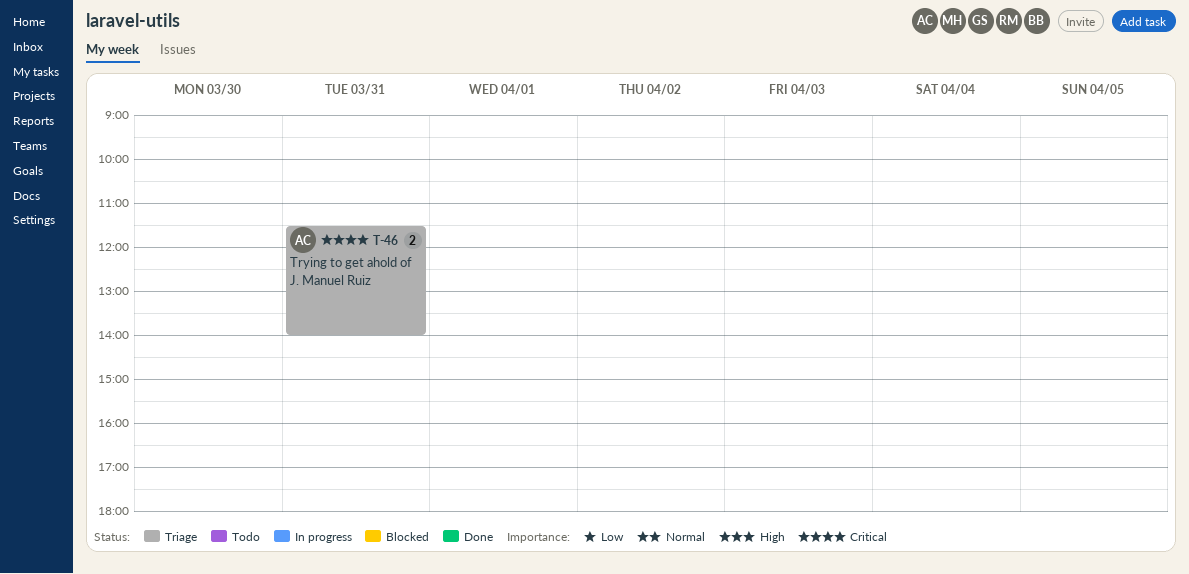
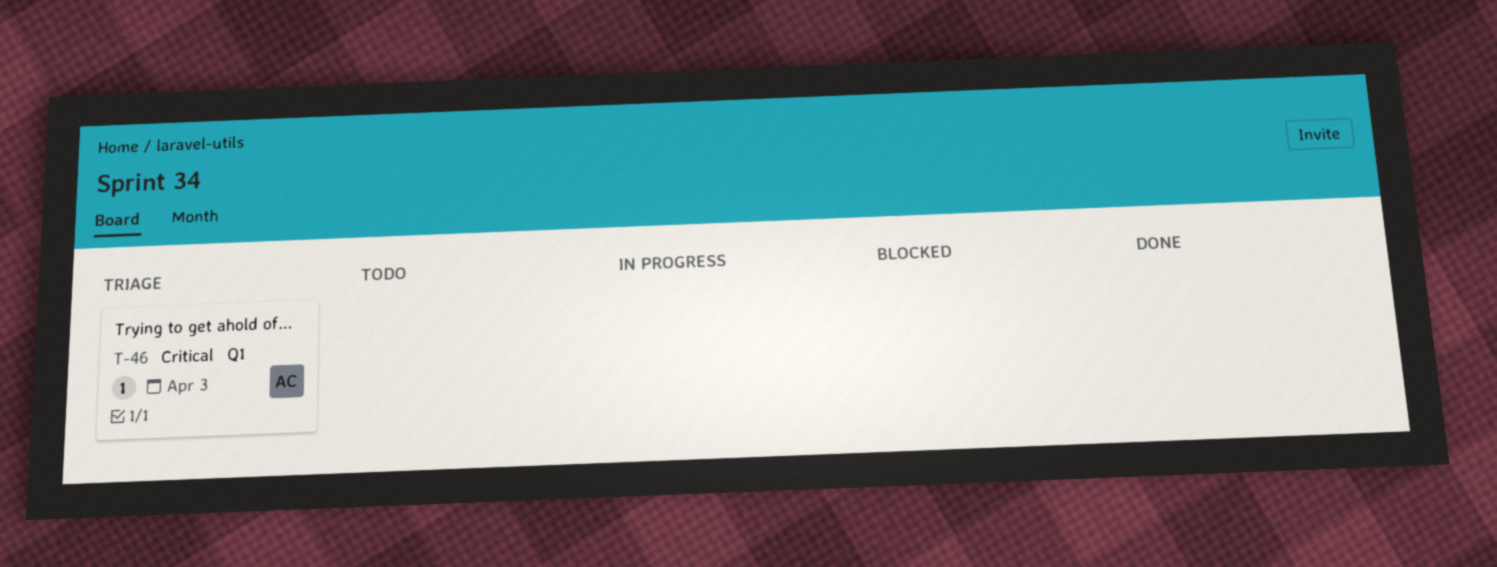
T-46, estimate: 2 -> 1
T-46, day: Mar 31 -> Apr 3

